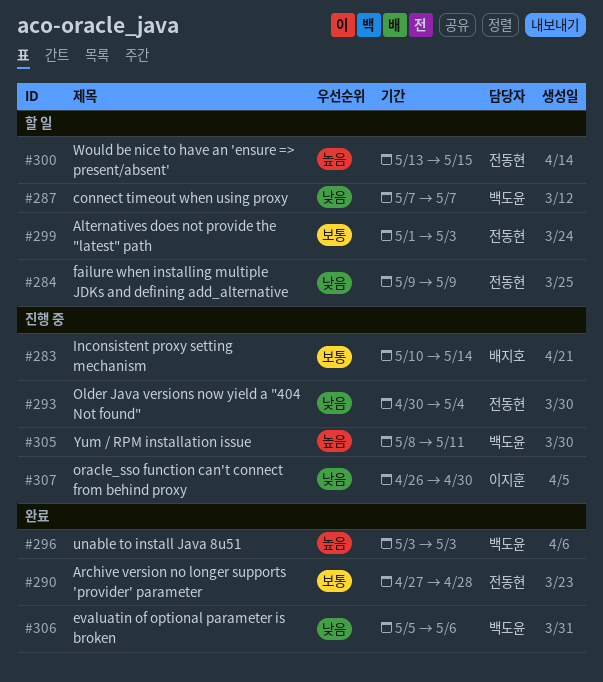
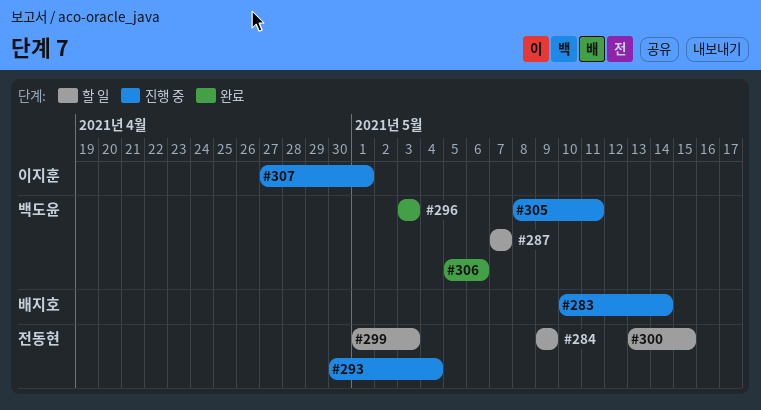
#290: present -> none
#307, start: Apr 26 -> Apr 27
#307, due: Apr 30 -> May 1

